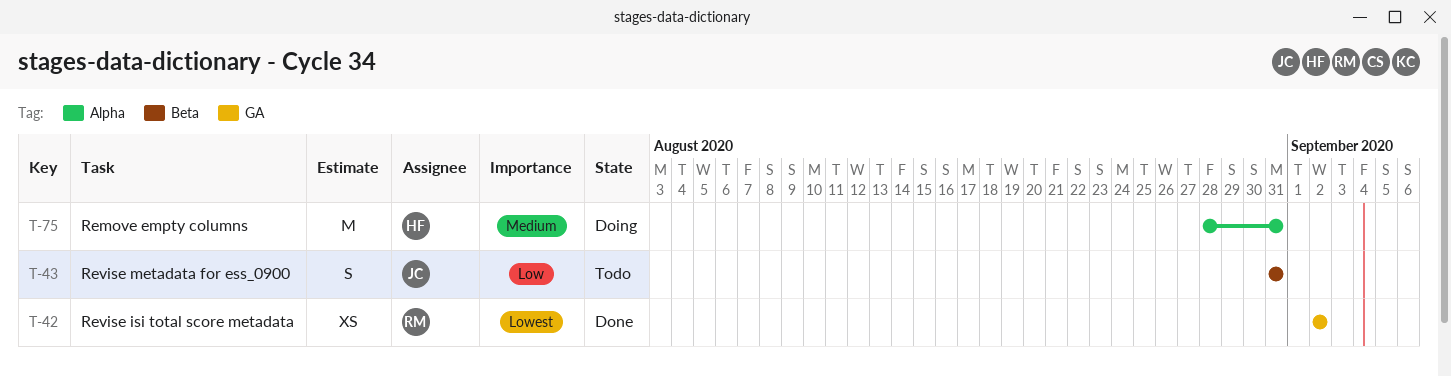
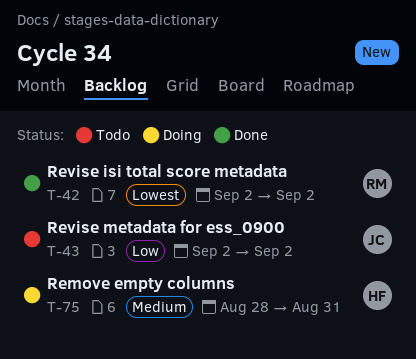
T-43, start: Aug 31 -> Sep 2
T-43, due: Aug 31 -> Sep 2

